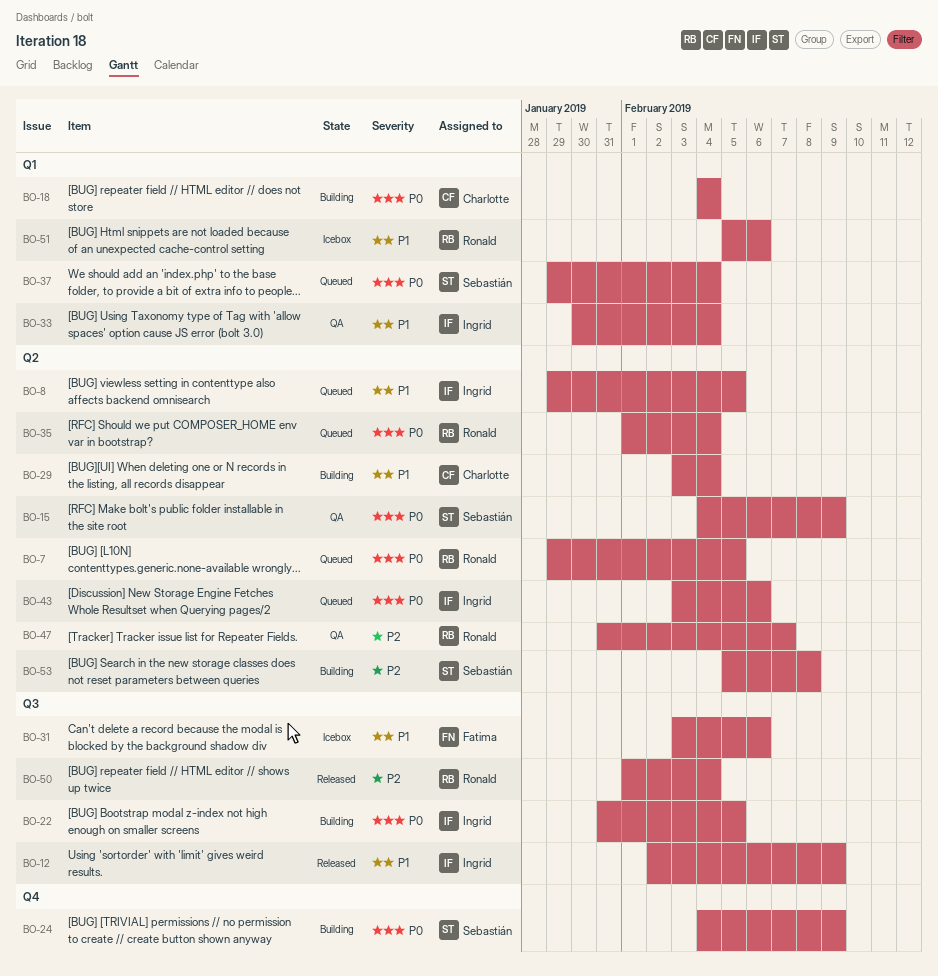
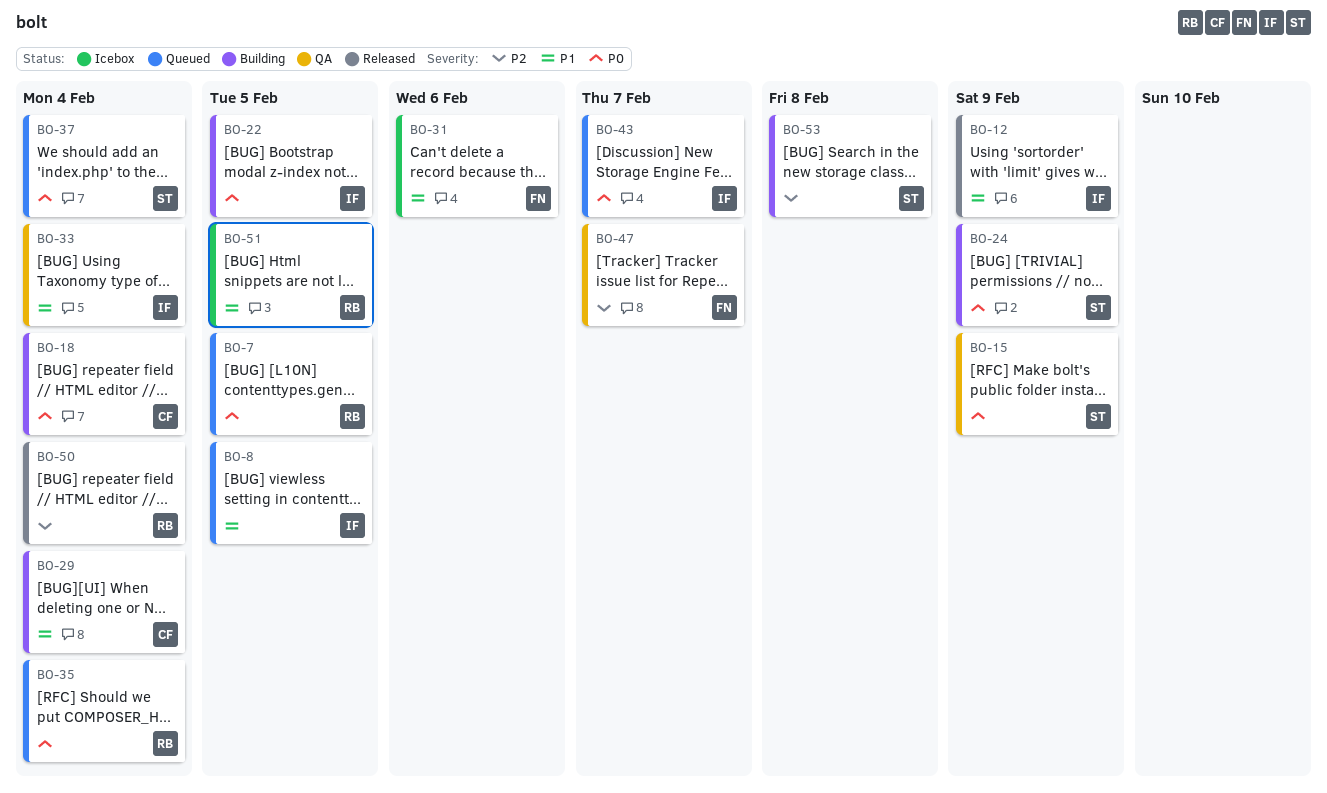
BO-43, due: Feb 6 -> Feb 7
BO-47, owner: Ronald -> Fatima
BO-51, due: Feb 6 -> Feb 5

